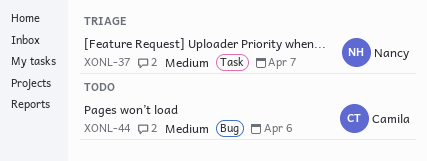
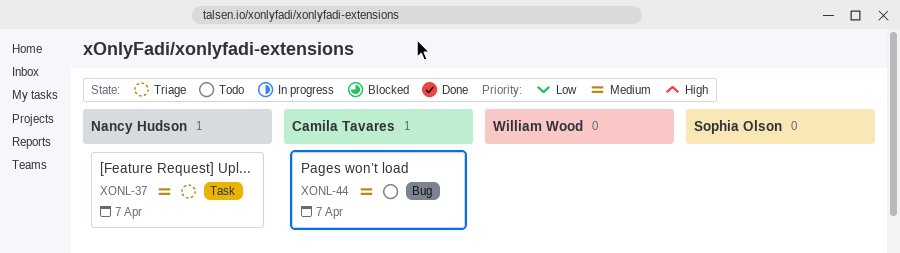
XONL-44, due: Apr 6 -> Apr 7

